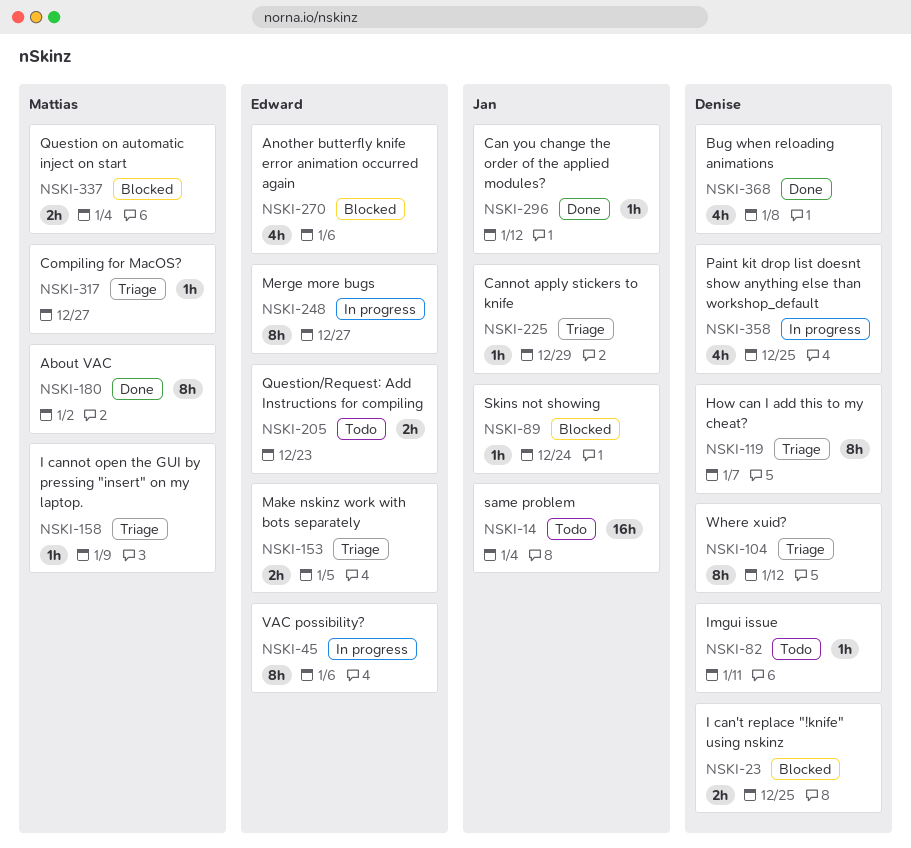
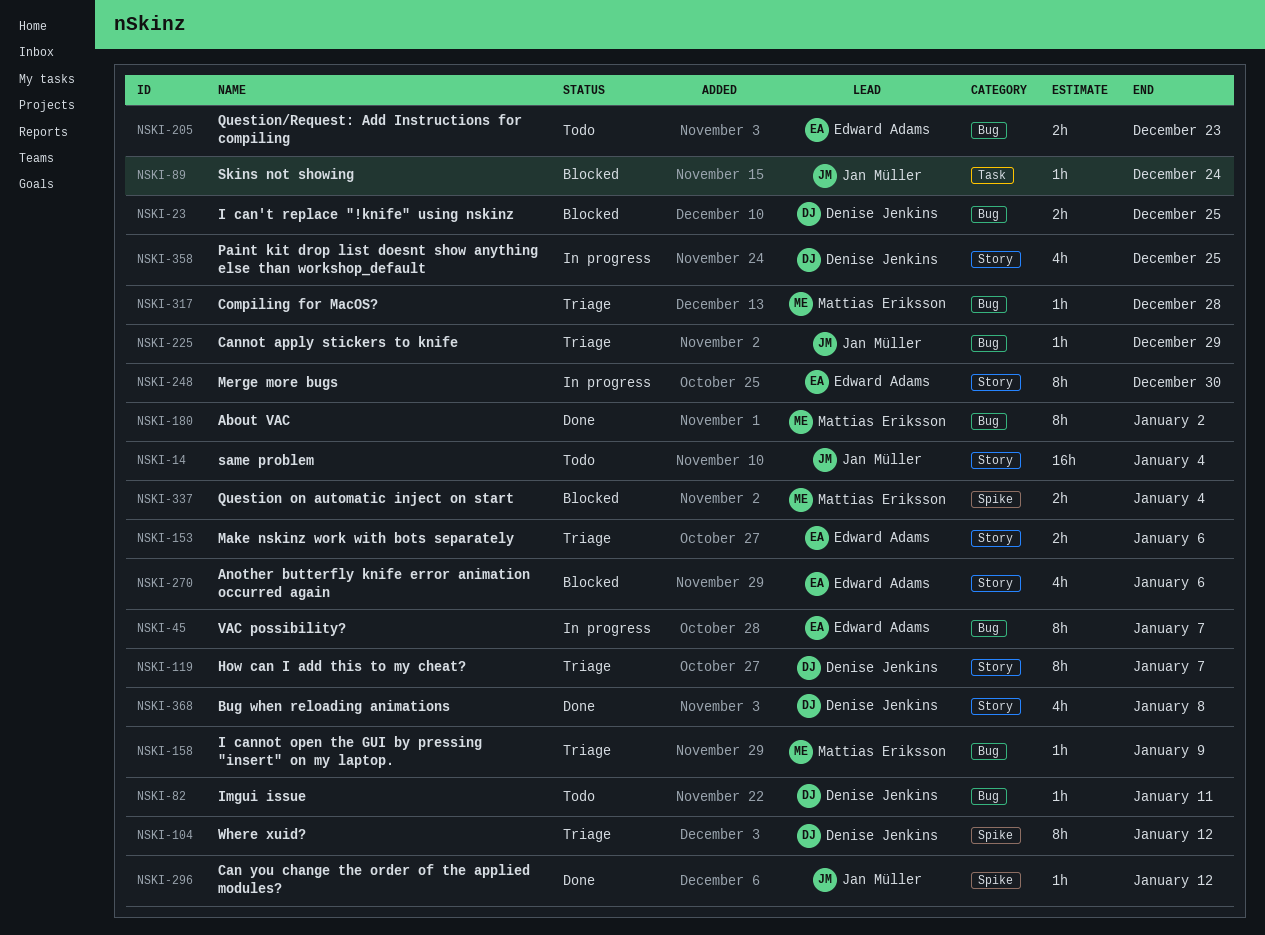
NSKI-45, due: Jan 6 -> Jan 7
NSKI-153, due: Jan 5 -> Jan 6
NSKI-248, due: Dec 27 -> Dec 30
NSKI-317, due: Dec 27 -> Dec 28

